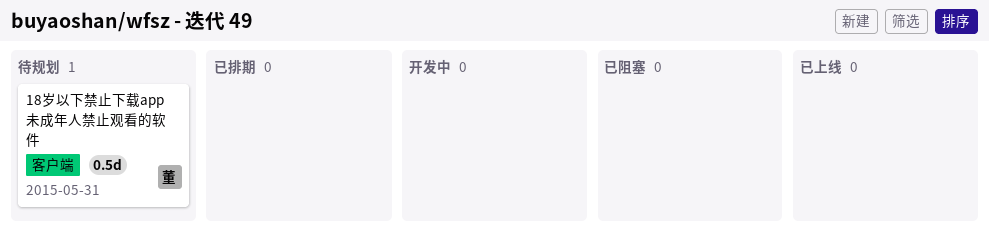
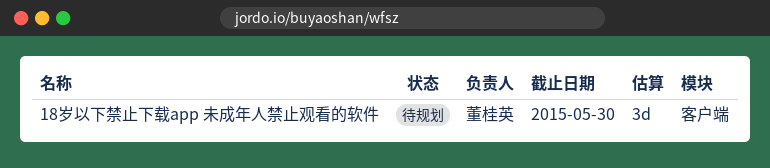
18岁以下禁止下载app 未成年人禁止观看的软件, estimate: 0.5d -> 3d
18岁以下禁止下载app 未成年人禁止观看的软件, due: May 31 -> May 30

